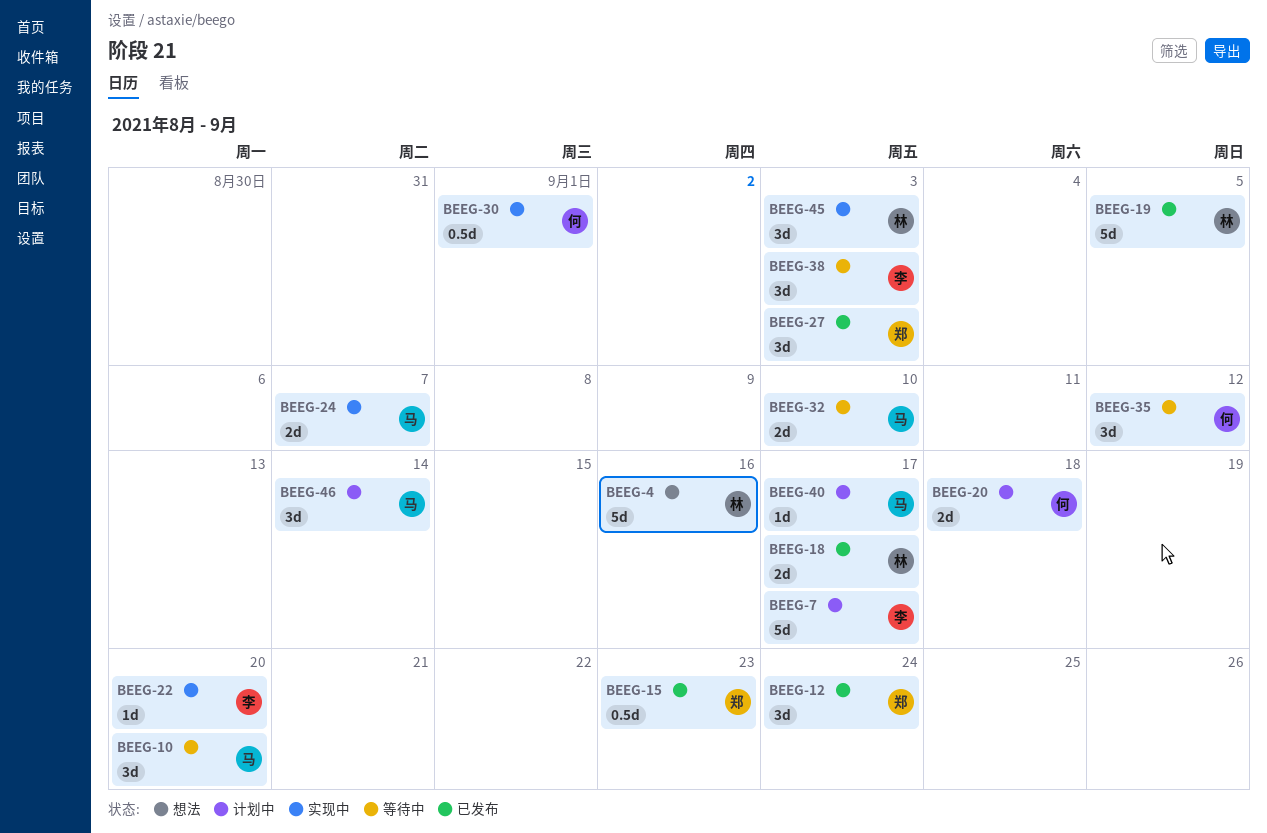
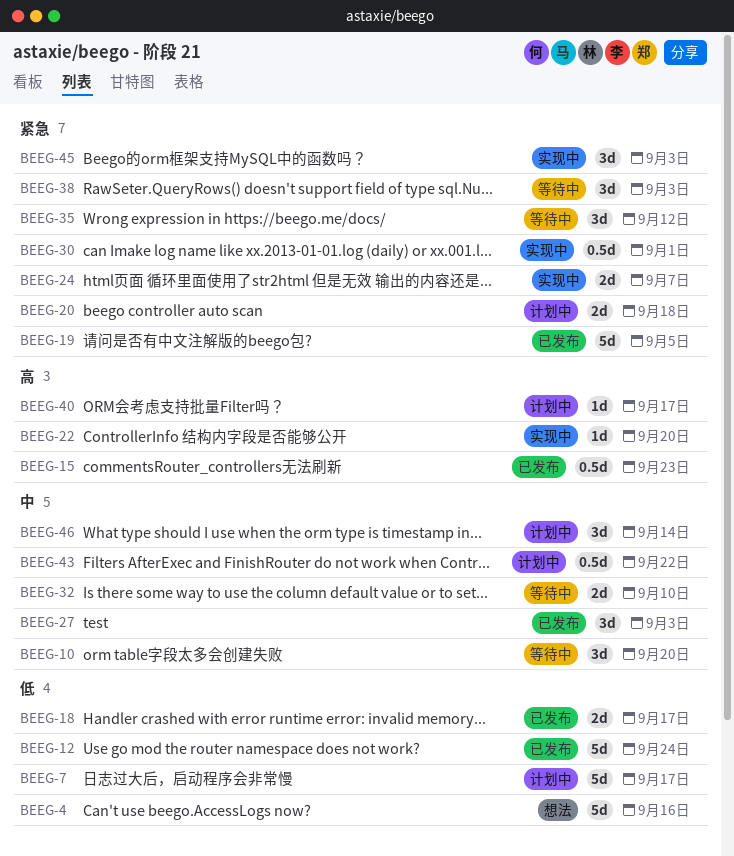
BEEG-12, estimate: 3d -> 5d
BEEG-43: none -> present

